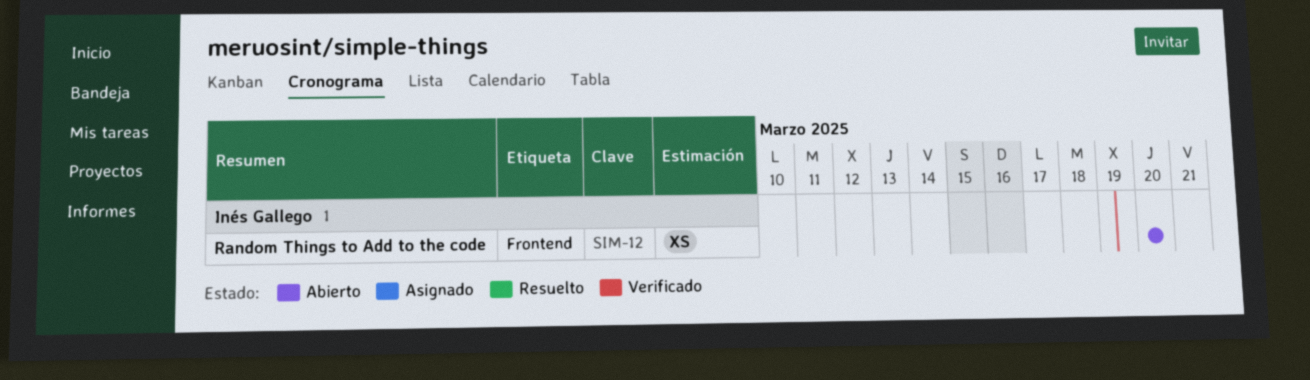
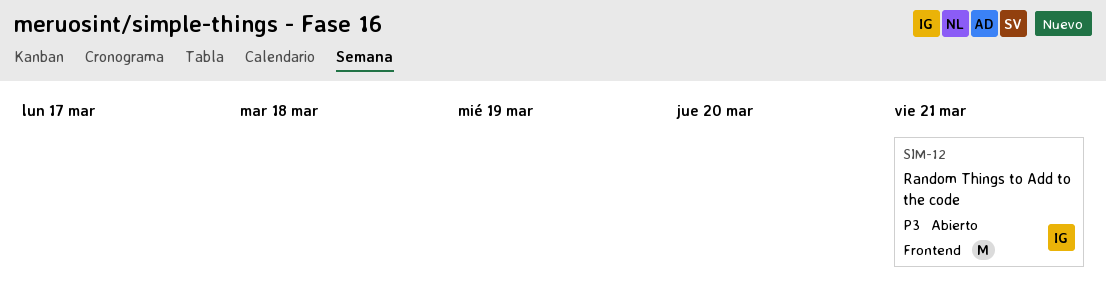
SIM-12, estimate: XS -> M
SIM-12, due: Mar 20 -> Mar 21

